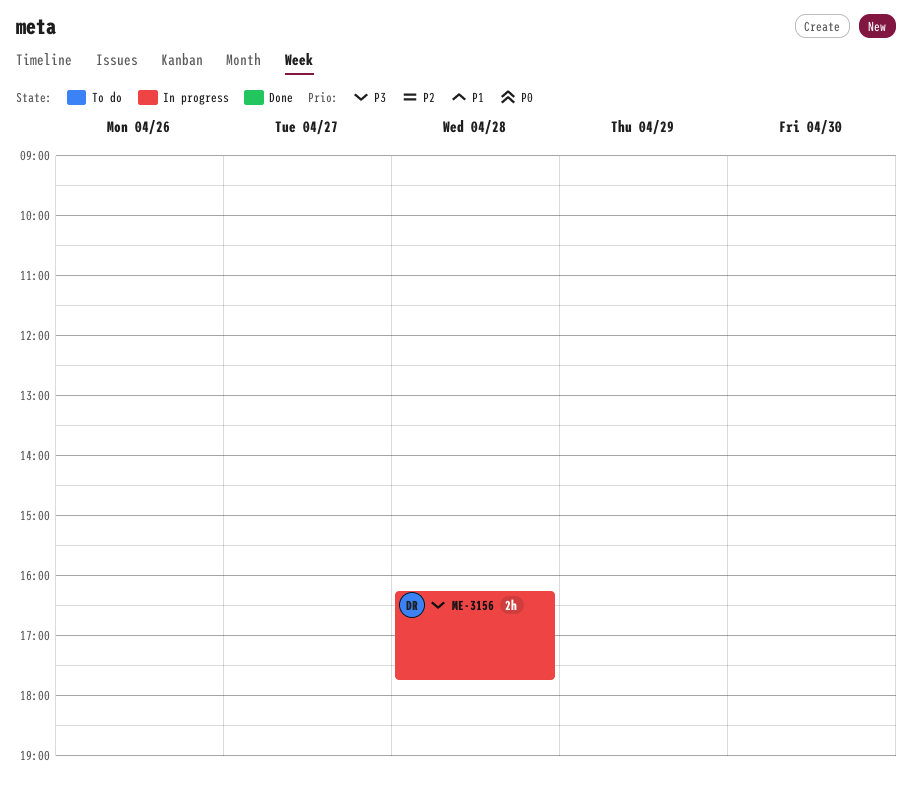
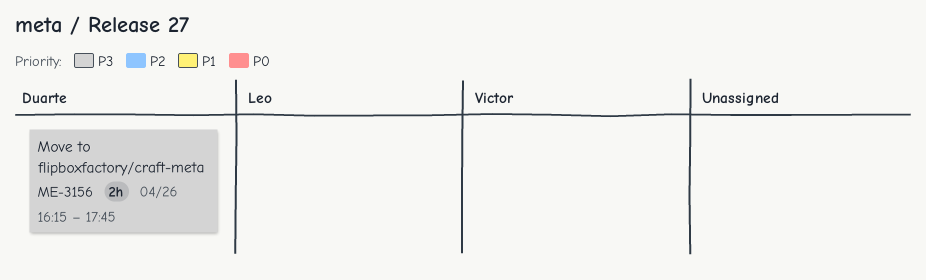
ME-3156, day: Apr 28 -> Apr 26

